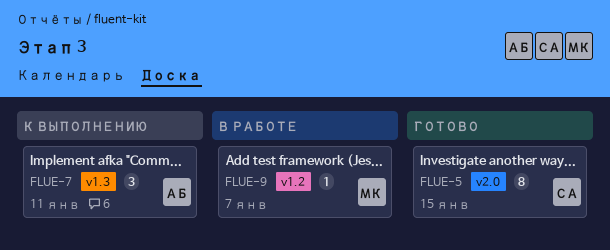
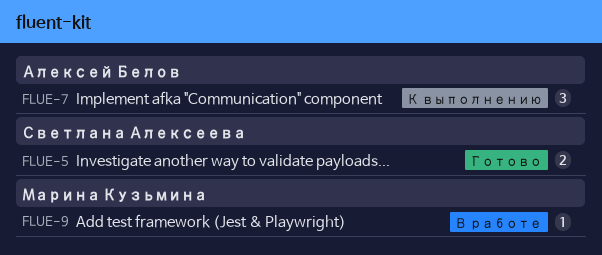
FLUE-5, estimate: 8 -> 2

